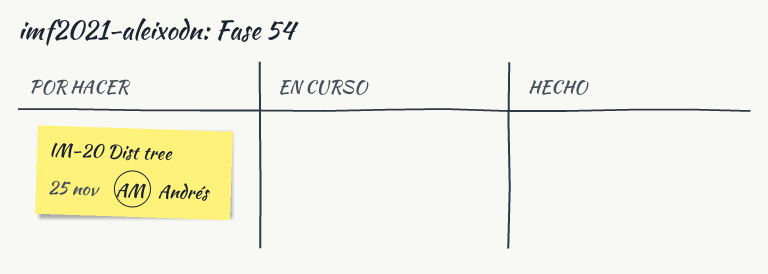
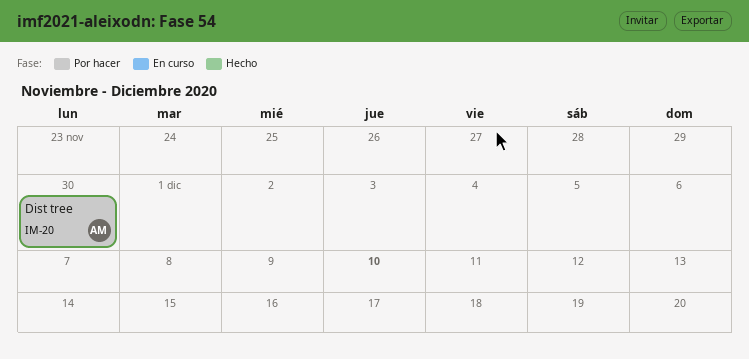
IM-20, due: Nov 25 -> Nov 30

